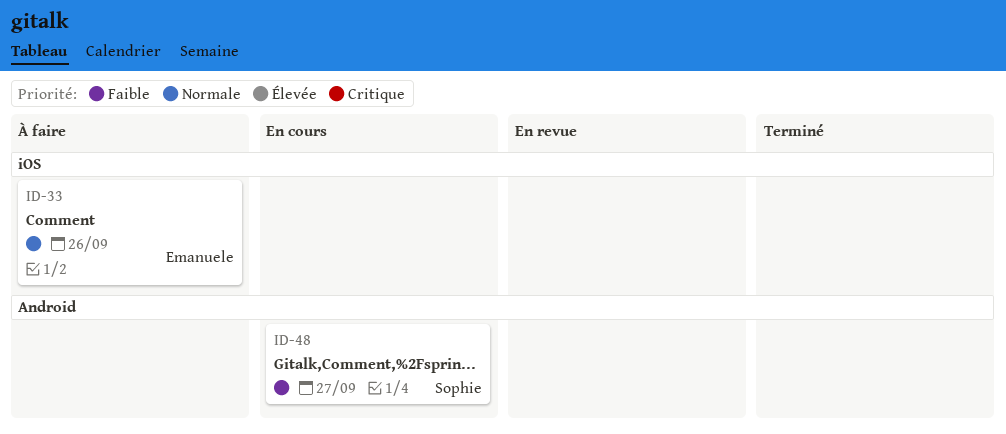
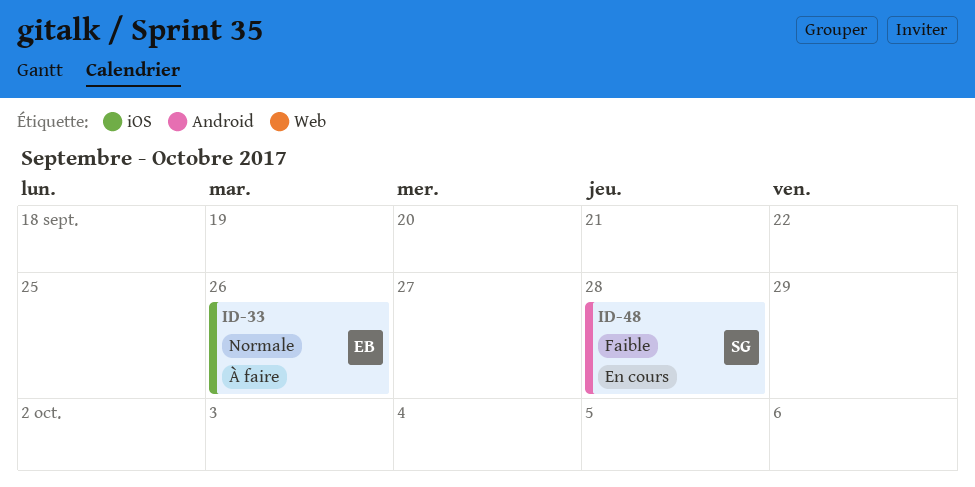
ID-48, due: Sep 27 -> Sep 28

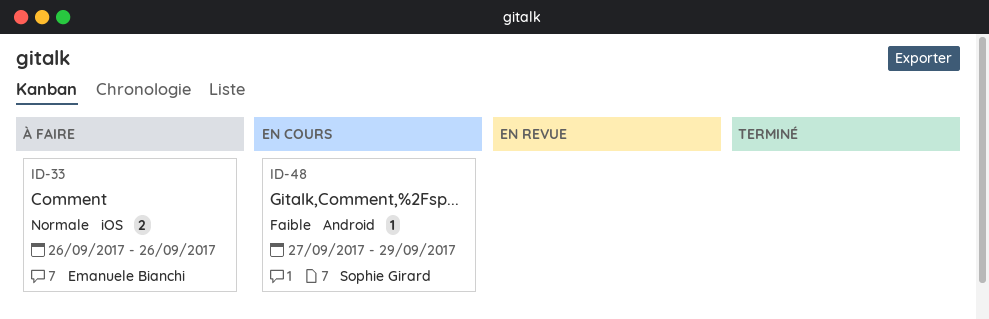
ID-48, due: Sep 28 -> Sep 29

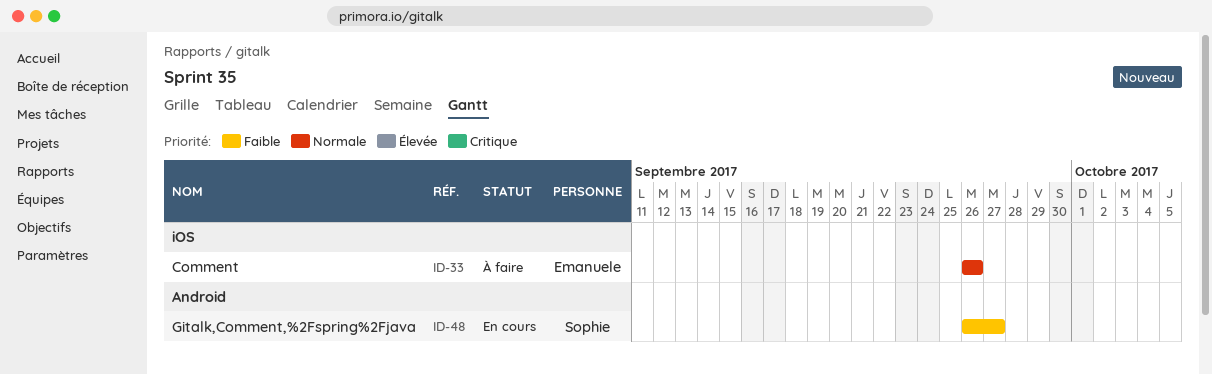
ID-48, start: Sep 27 -> Sep 26
ID-48, due: Sep 29 -> Sep 27

